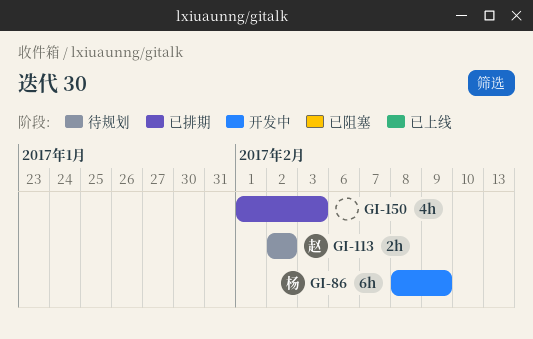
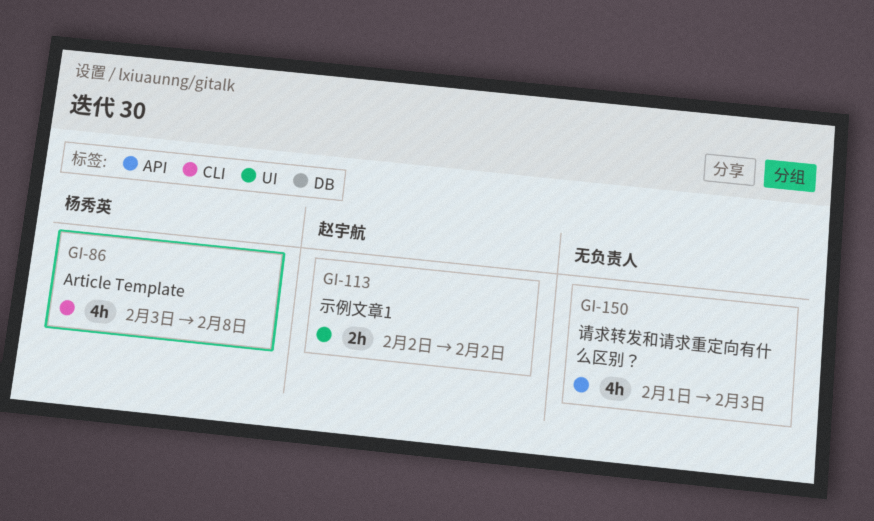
GI-86, estimate: 6h -> 4h
GI-86, start: Feb 8 -> Feb 3
GI-86, due: Feb 9 -> Feb 8

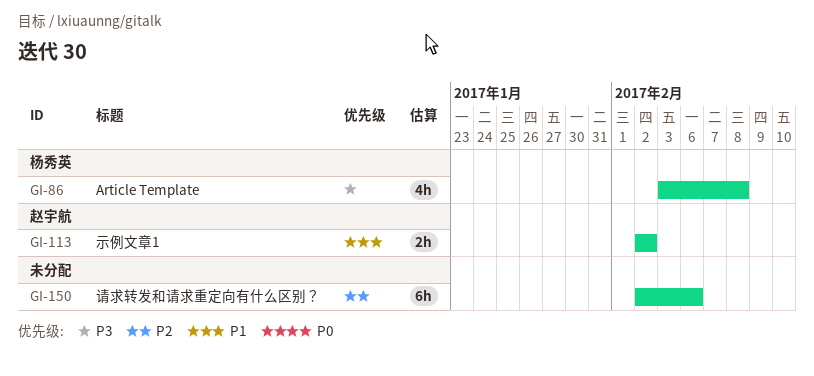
GI-150, estimate: 4h -> 6h
GI-150, start: Feb 1 -> Feb 2
GI-150, due: Feb 3 -> Feb 6

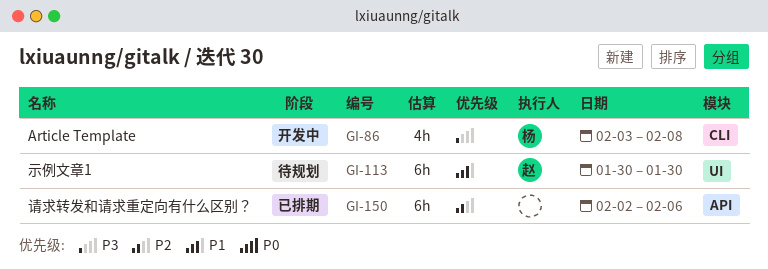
GI-113, estimate: 2h -> 6h
GI-113, start: Feb 2 -> Jan 30
GI-113, due: Feb 2 -> Jan 30

